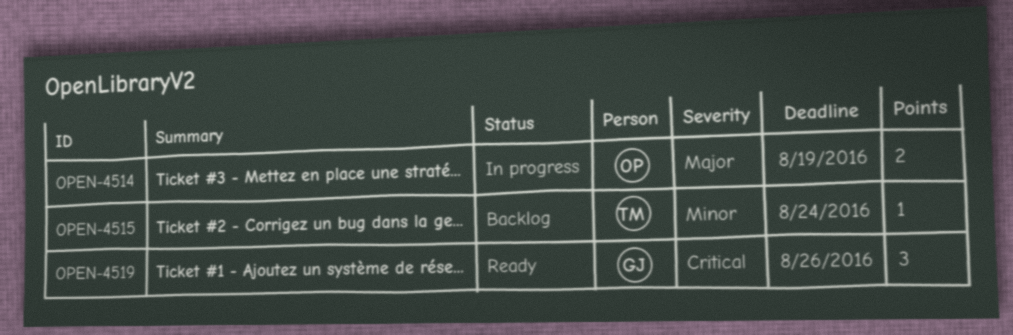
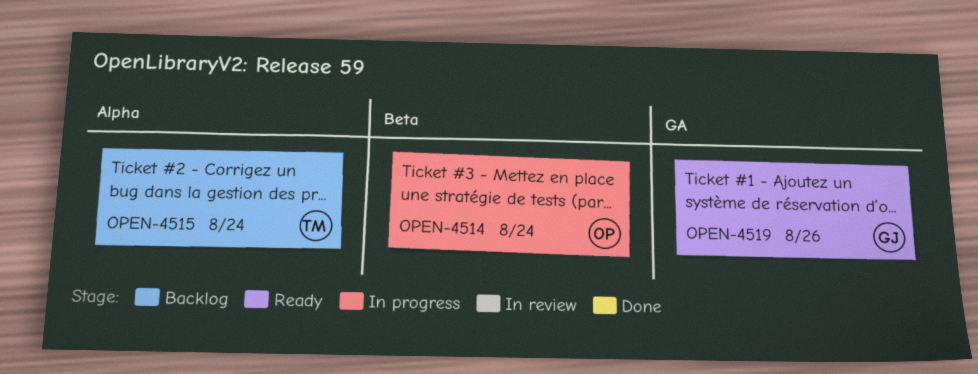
OPEN-4514, due: Aug 19 -> Aug 24

